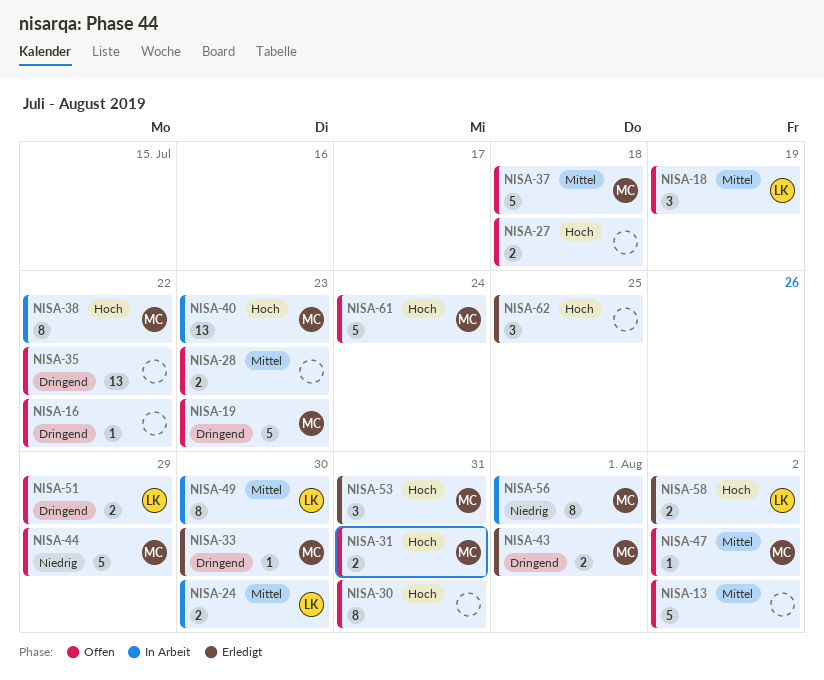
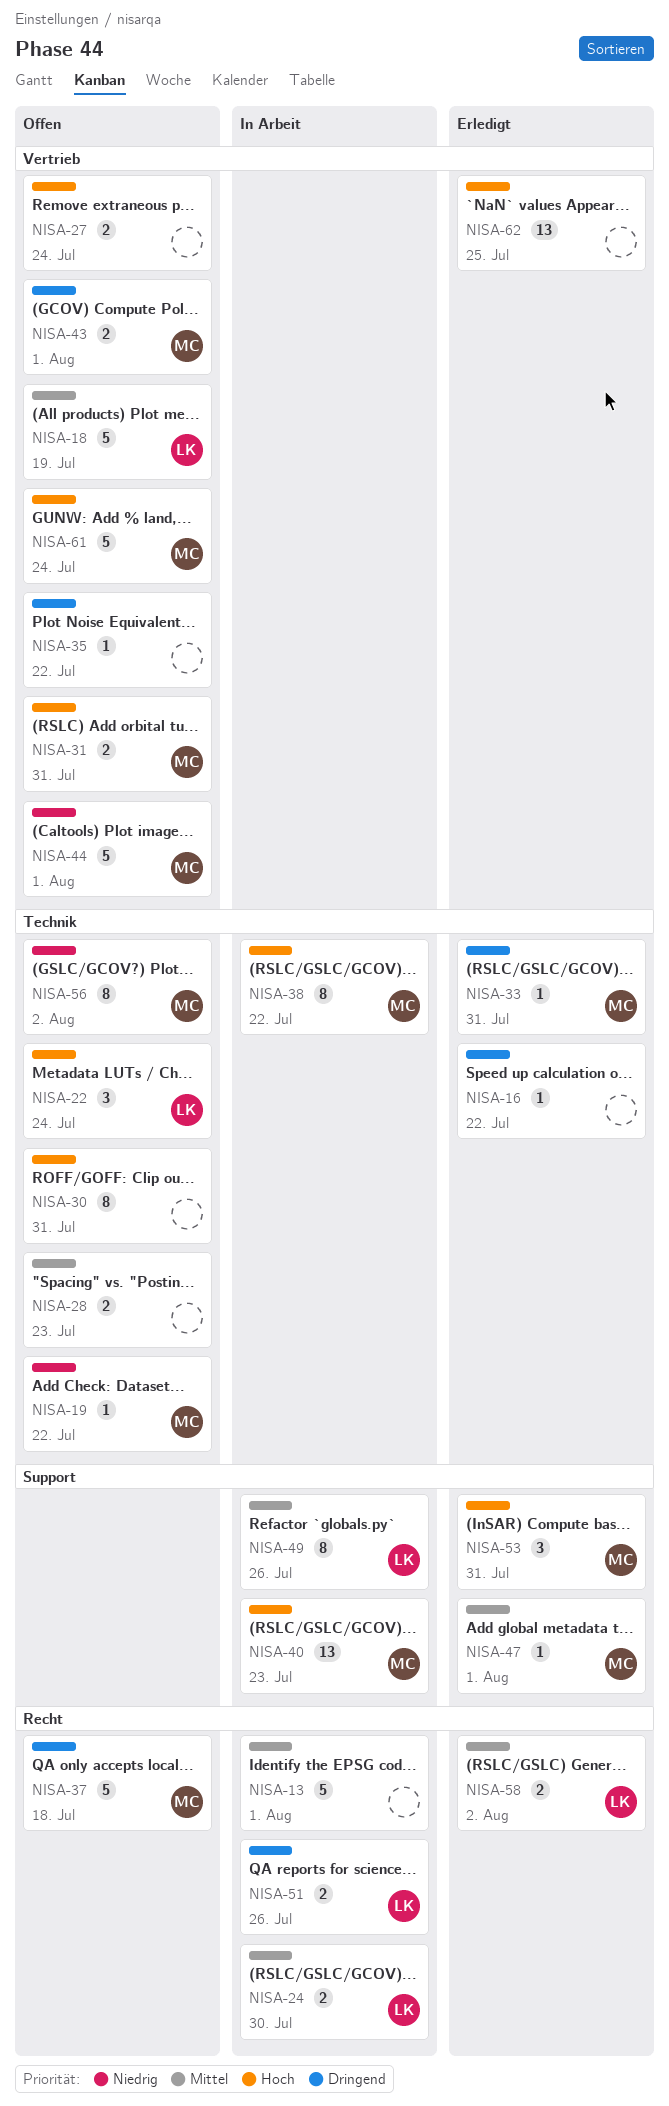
NISA-13, status: Offen -> In Arbeit
NISA-13, due: Aug 2 -> Aug 1
NISA-16, status: Offen -> Erledigt
NISA-18, estimate: 3 -> 5
NISA-19, priority: Dringend -> Niedrig
NISA-19, estimate: 5 -> 1
NISA-19, due: Jul 23 -> Jul 22
NISA-22: none -> present
NISA-27, due: Jul 18 -> Jul 24
NISA-33, due: Jul 30 -> Jul 31
NISA-35, estimate: 13 -> 1
NISA-37, priority: Mittel -> Dringend
NISA-43, status: Erledigt -> Offen
NISA-44, due: Jul 29 -> Aug 1
NISA-47, status: Offen -> Erledigt
NISA-47, due: Aug 2 -> Aug 1
NISA-49, due: Jul 30 -> Jul 26
NISA-51, status: Offen -> In Arbeit
NISA-51, due: Jul 29 -> Jul 26
NISA-56, status: In Arbeit -> Offen
NISA-56, due: Aug 1 -> Aug 2
NISA-58, priority: Hoch -> Mittel
NISA-62, estimate: 3 -> 13

